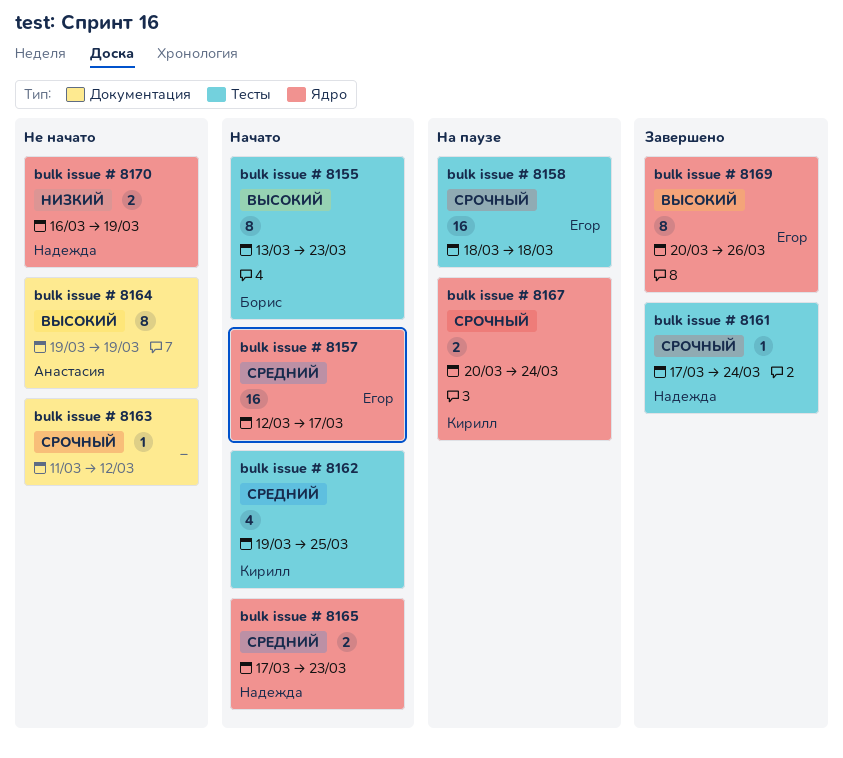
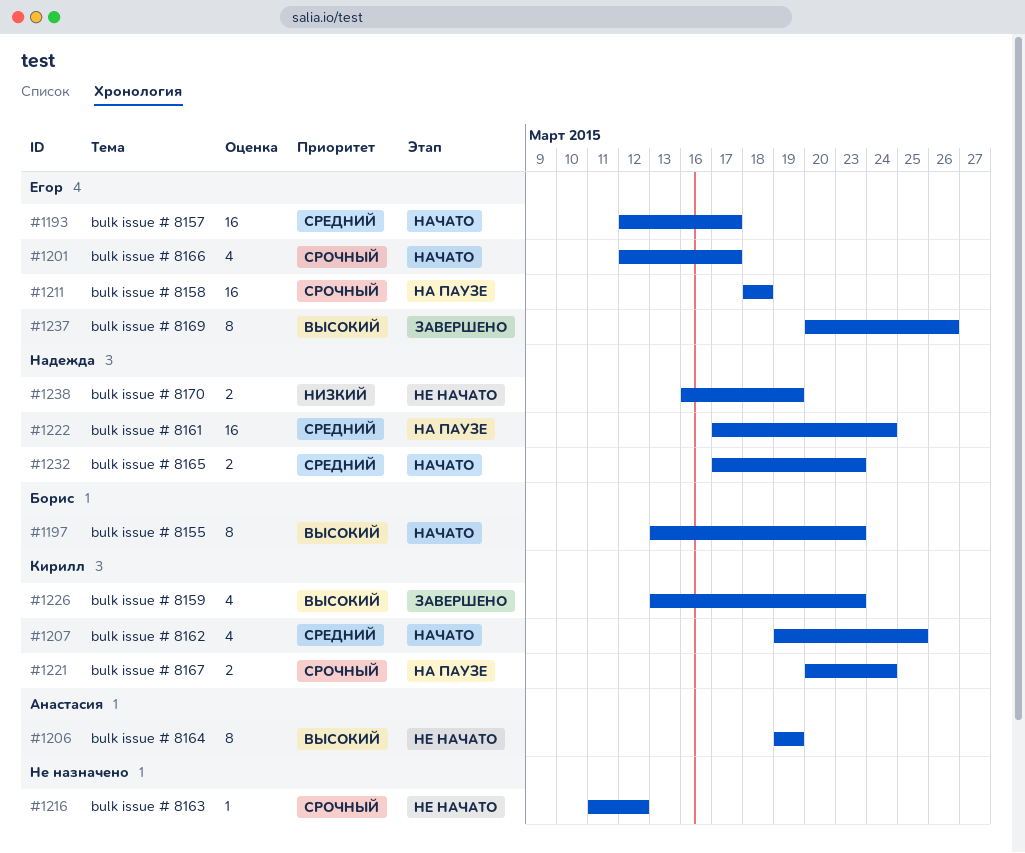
bulk issue # 8159: none -> present
bulk issue # 8161, status: Завершено -> На паузе
bulk issue # 8161, priority: Срочный -> Средний
bulk issue # 8161, estimate: 1 -> 16
bulk issue # 8166: none -> present

